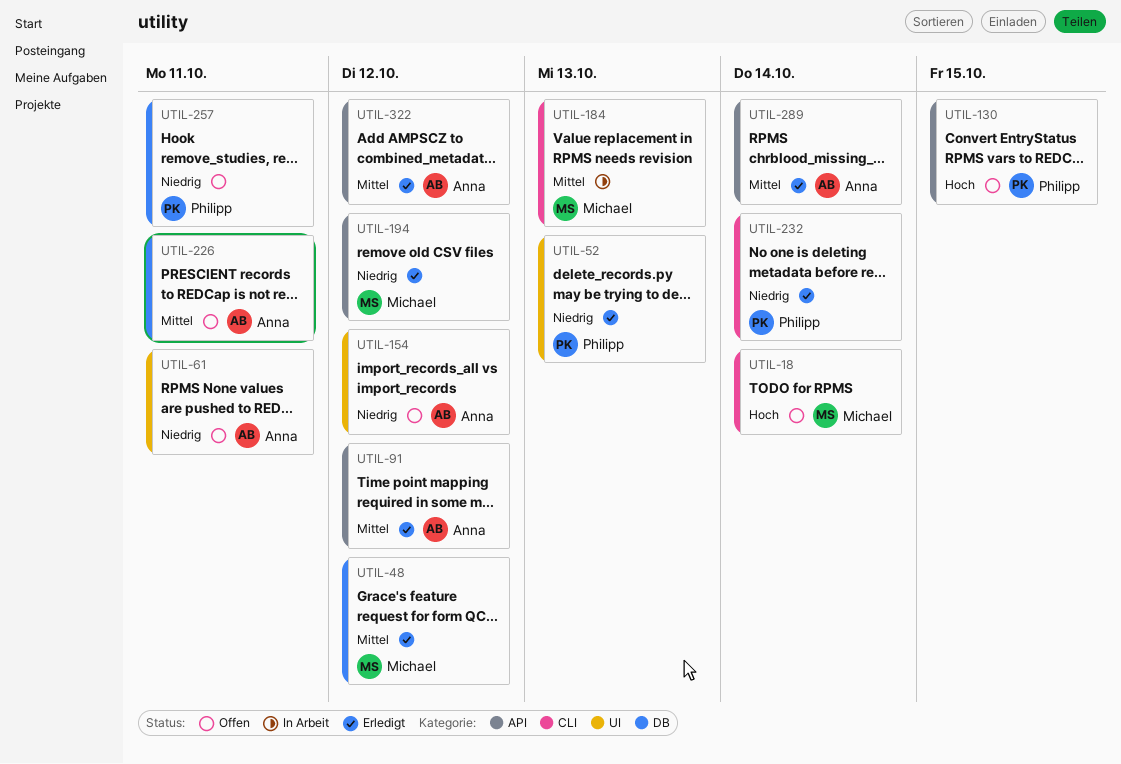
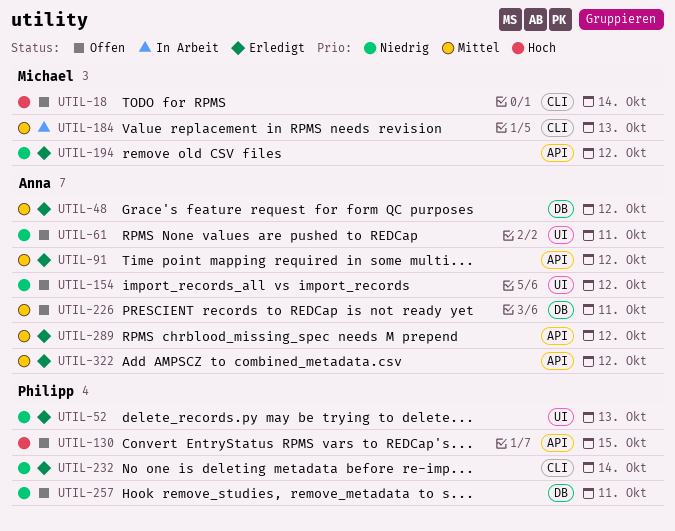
UTIL-48, owner: Michael -> Anna
UTIL-289, due: Oct 14 -> Oct 12

